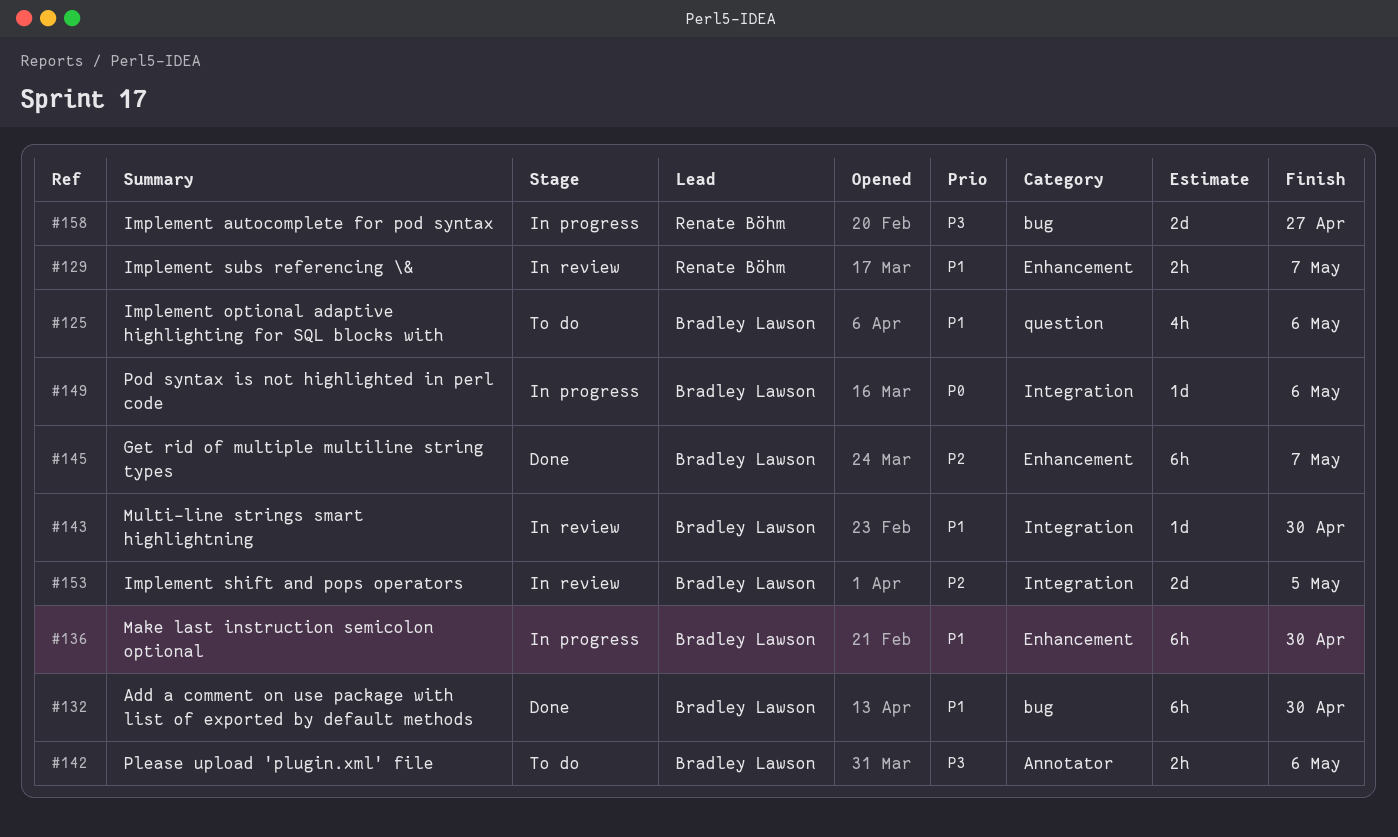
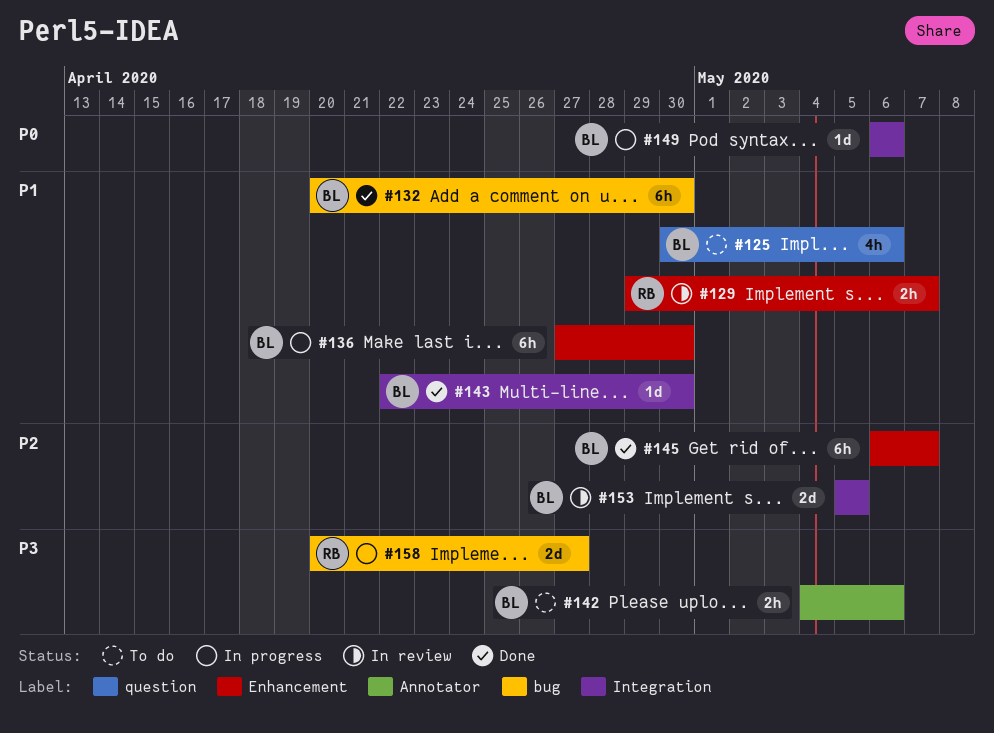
#143, status: In review -> Done

